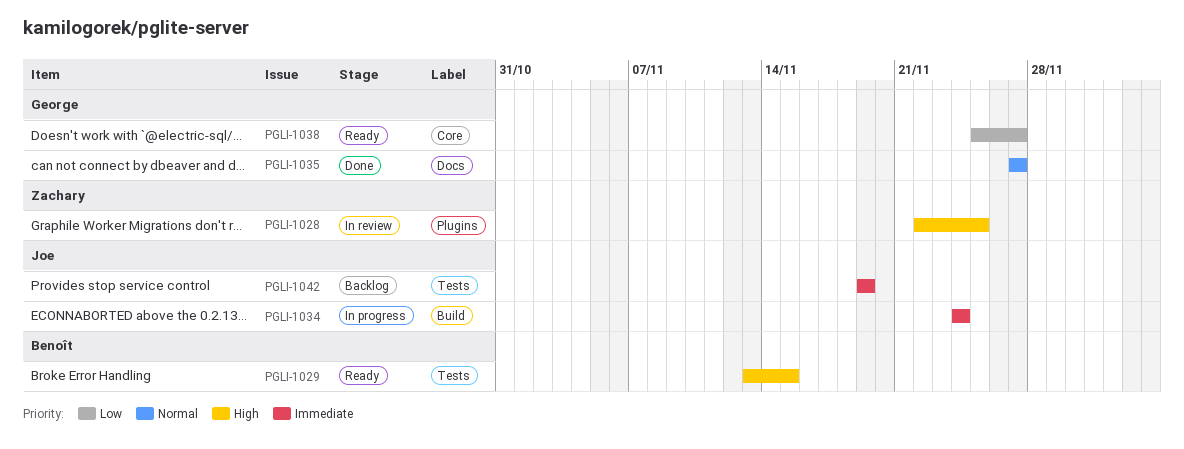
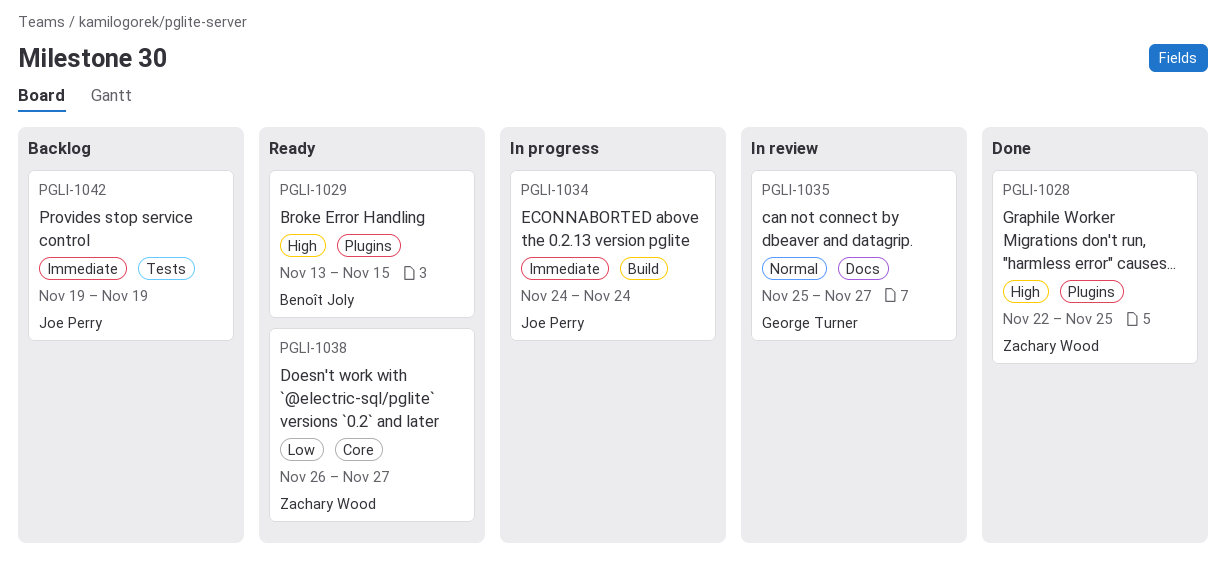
PGLI-1028, status: In review -> Done
PGLI-1029, label: Tests -> Plugins
PGLI-1035, status: Done -> In review
PGLI-1035, start: Nov 27 -> Nov 25
PGLI-1038, owner: George Turner -> Zachary Wood
PGLI-1038, start: Nov 25 -> Nov 26

